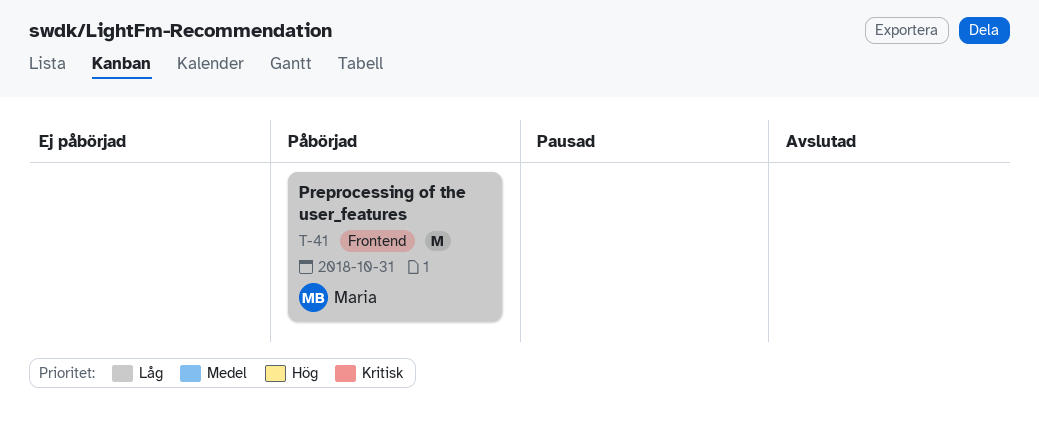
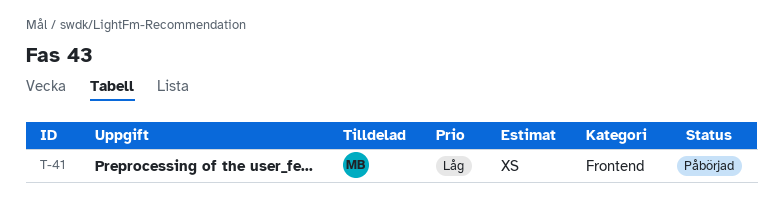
T-41, estimate: M -> XS

